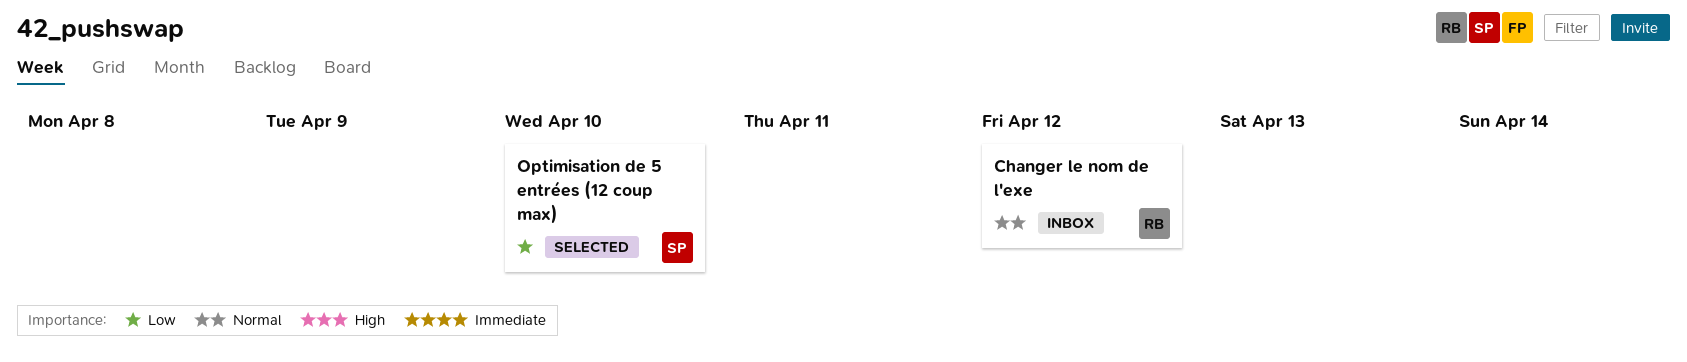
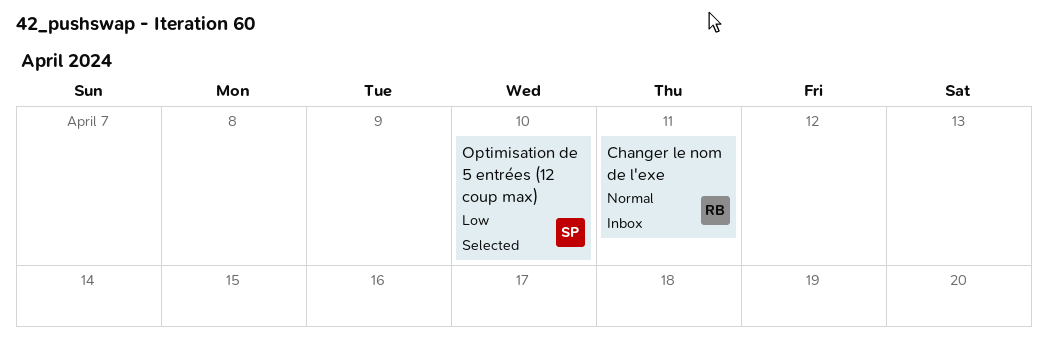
Changer le nom de l'exe, due: Apr 12 -> Apr 11

